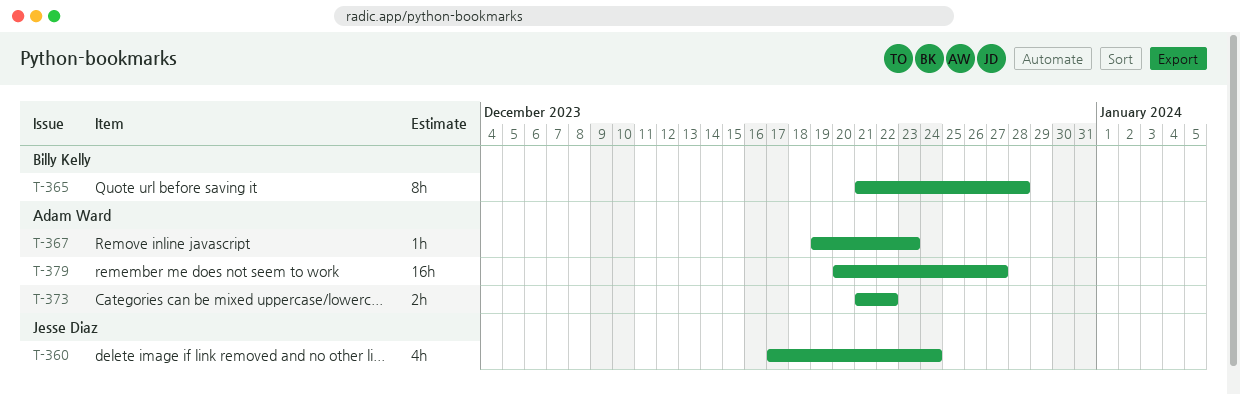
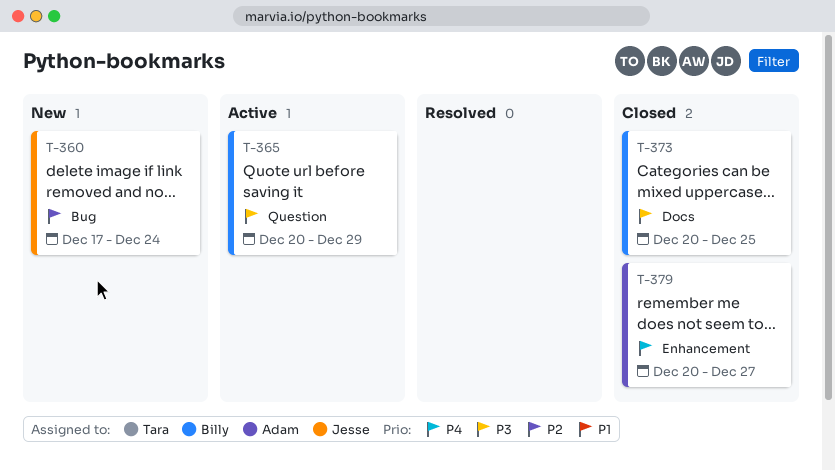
T-365, start: Dec 21 -> Dec 20
T-365, due: Dec 28 -> Dec 29
T-367: present -> none
T-373, owner: Adam Ward -> Billy Kelly
T-373, start: Dec 21 -> Dec 20
T-373, due: Dec 22 -> Dec 25

